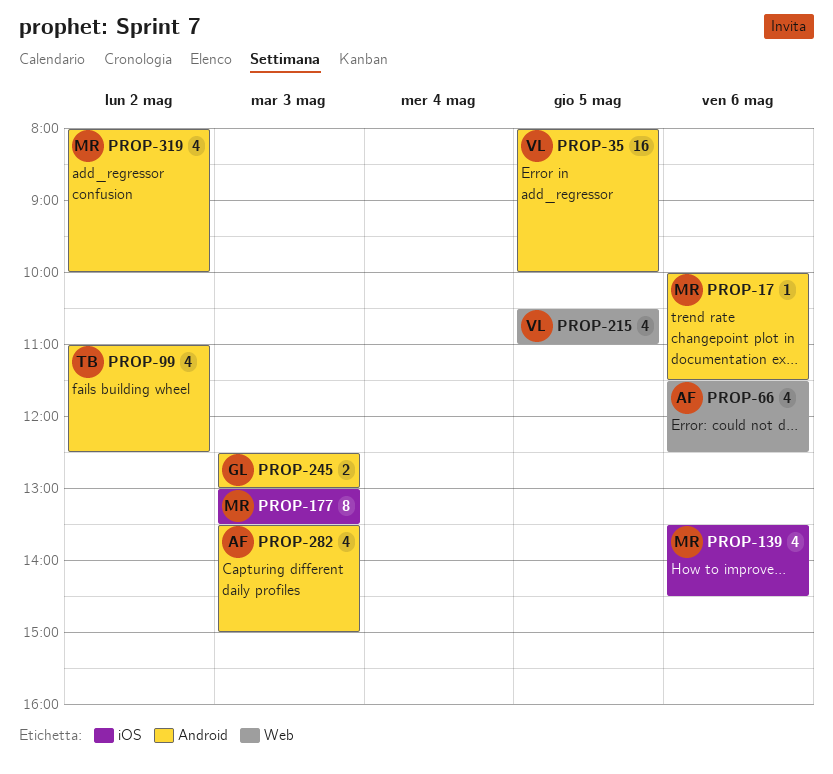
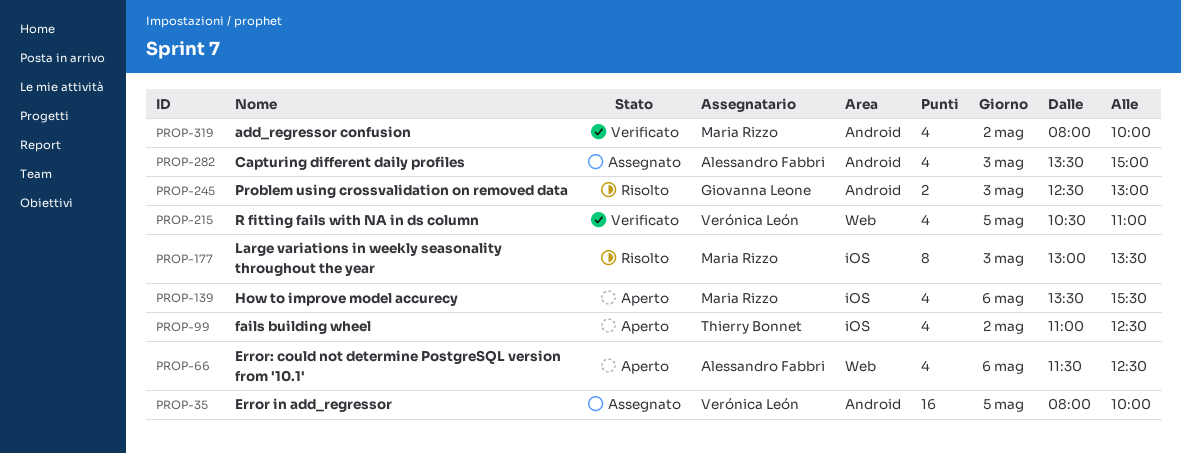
PROP-17: present -> none
PROP-99, label: Android -> iOS
PROP-139, ends: 14:30 -> 15:30

